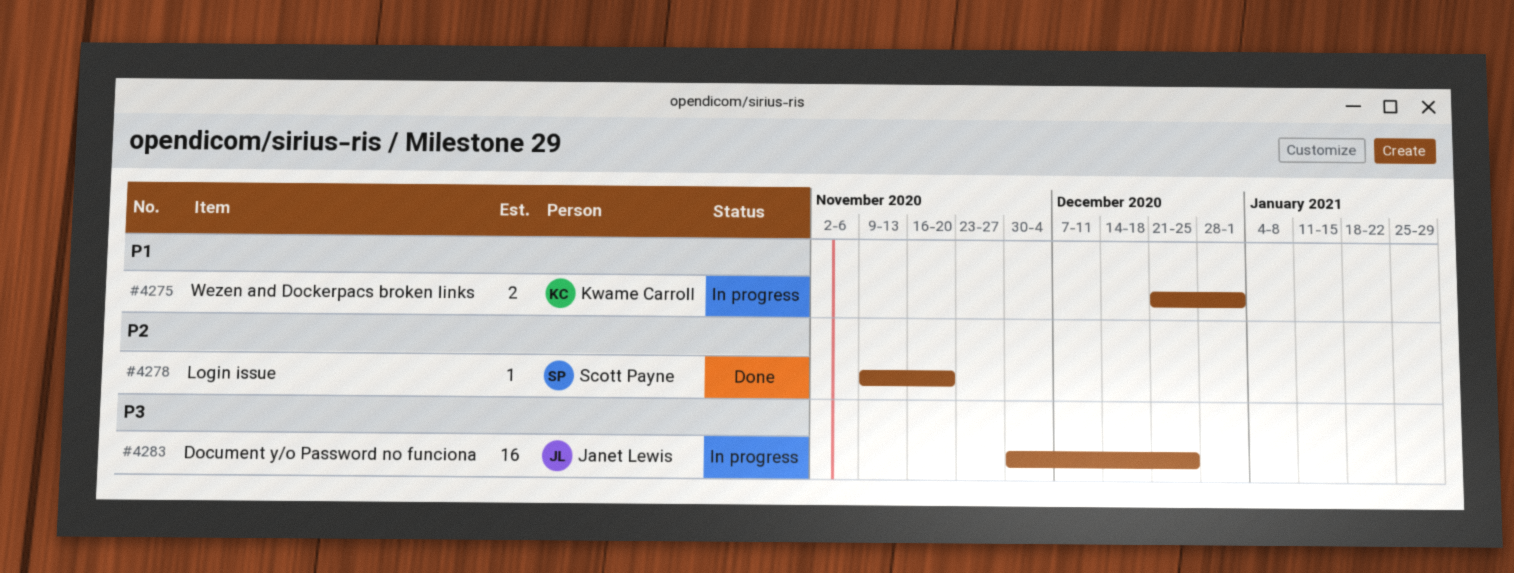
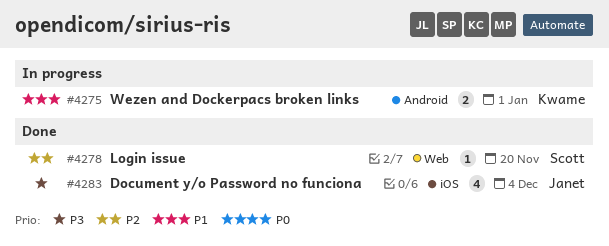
#4283, status: In progress -> Done
#4283, estimate: 16 -> 4
#4283, due: Dec 25 -> Dec 4

